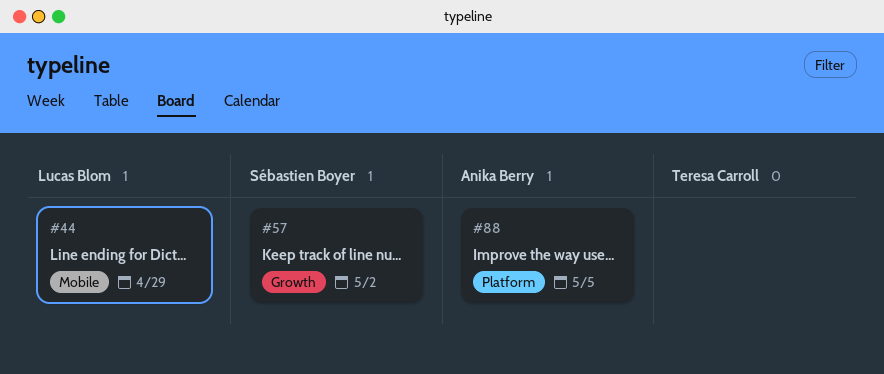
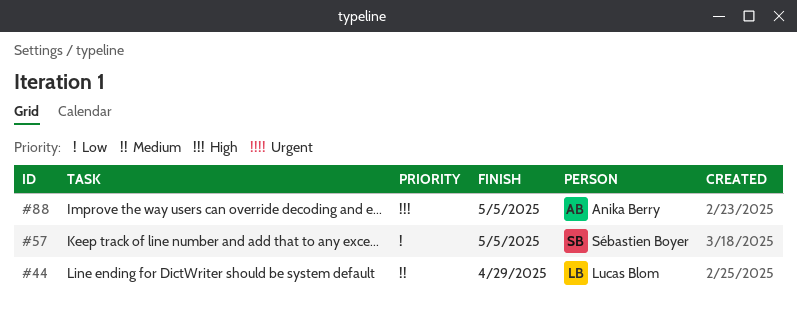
#57, due: May 2 -> May 5

